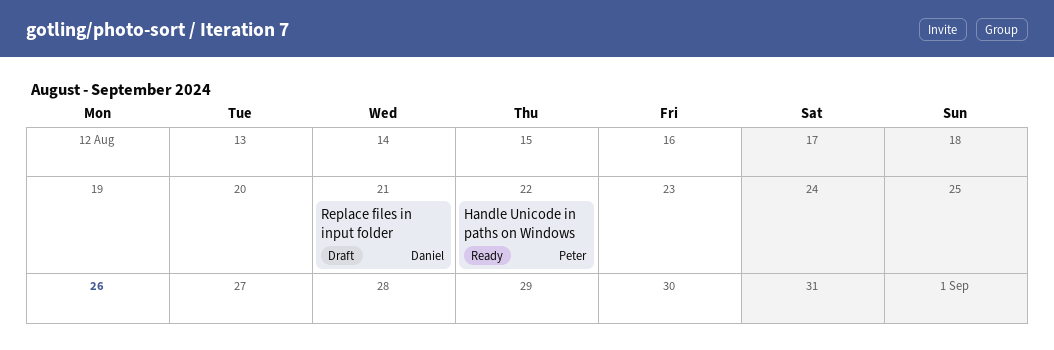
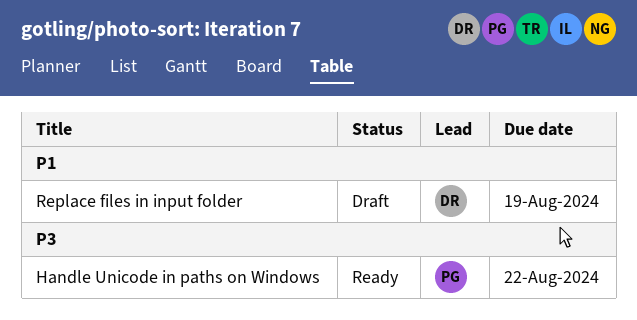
Replace files in input folder, due: Aug 21 -> Aug 19

